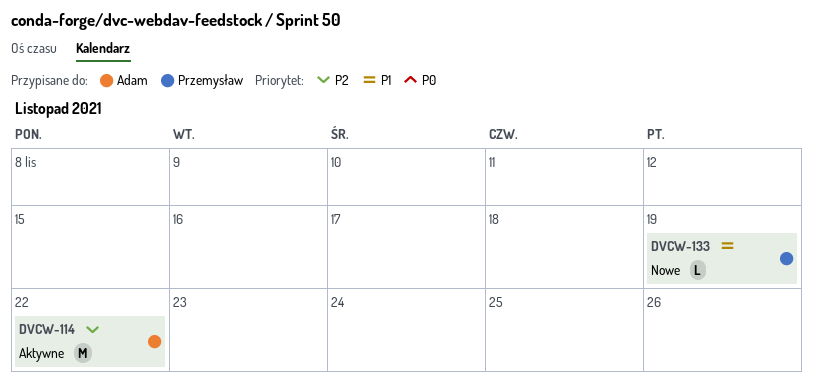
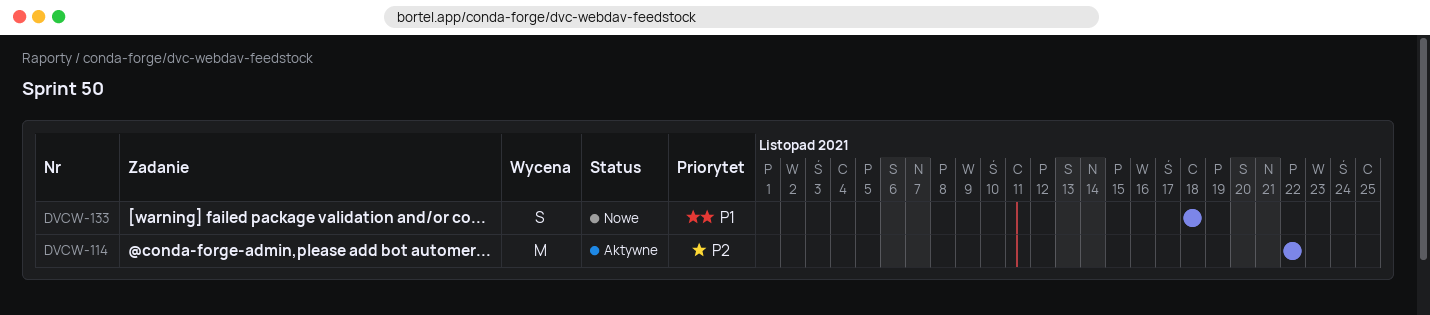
DVCW-133, estimate: L -> S
DVCW-133, due: Nov 19 -> Nov 18

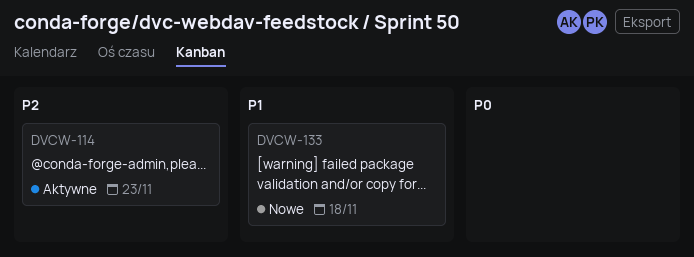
DVCW-114, due: Nov 22 -> Nov 23

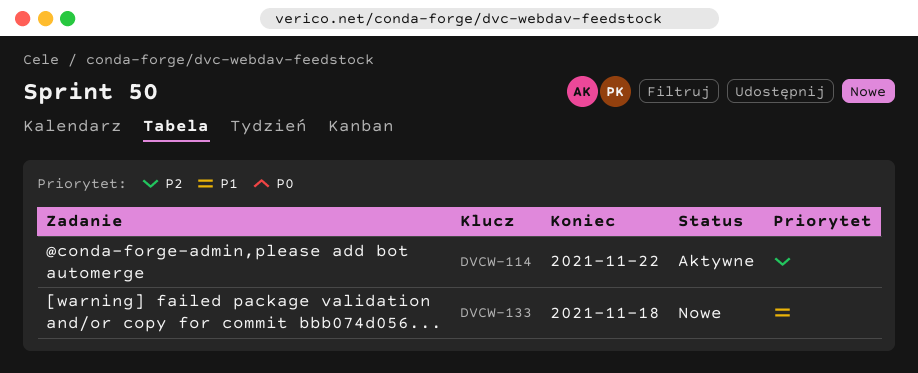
DVCW-114, due: Nov 23 -> Nov 22

